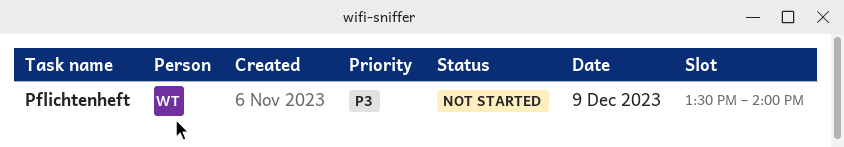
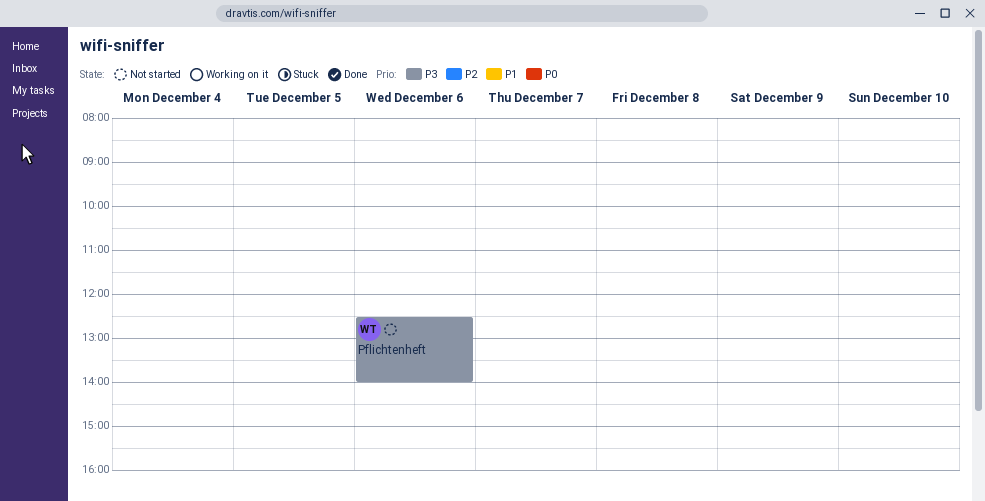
Pflichtenheft, day: Dec 9 -> Dec 6
Pflichtenheft, begins: 13:30 -> 12:30

